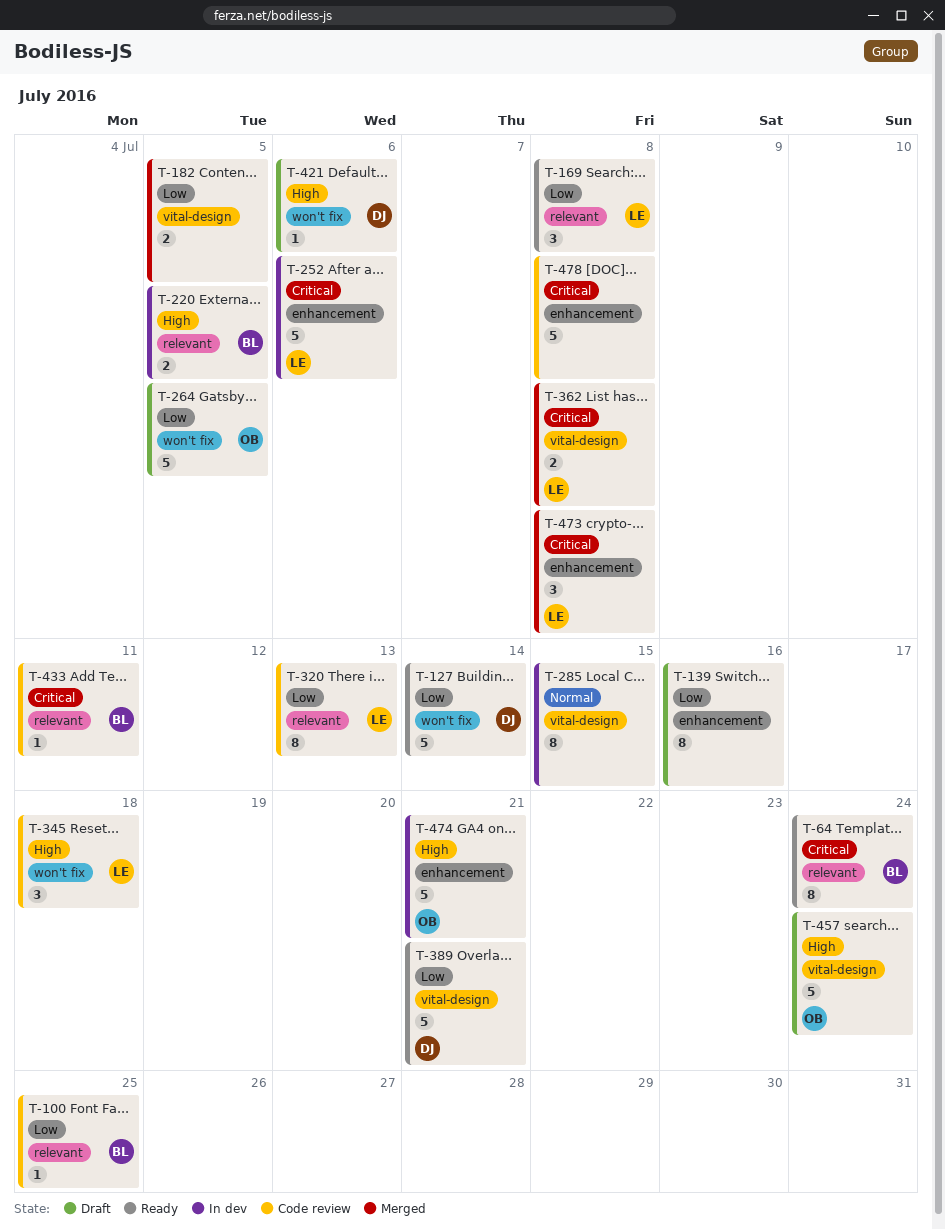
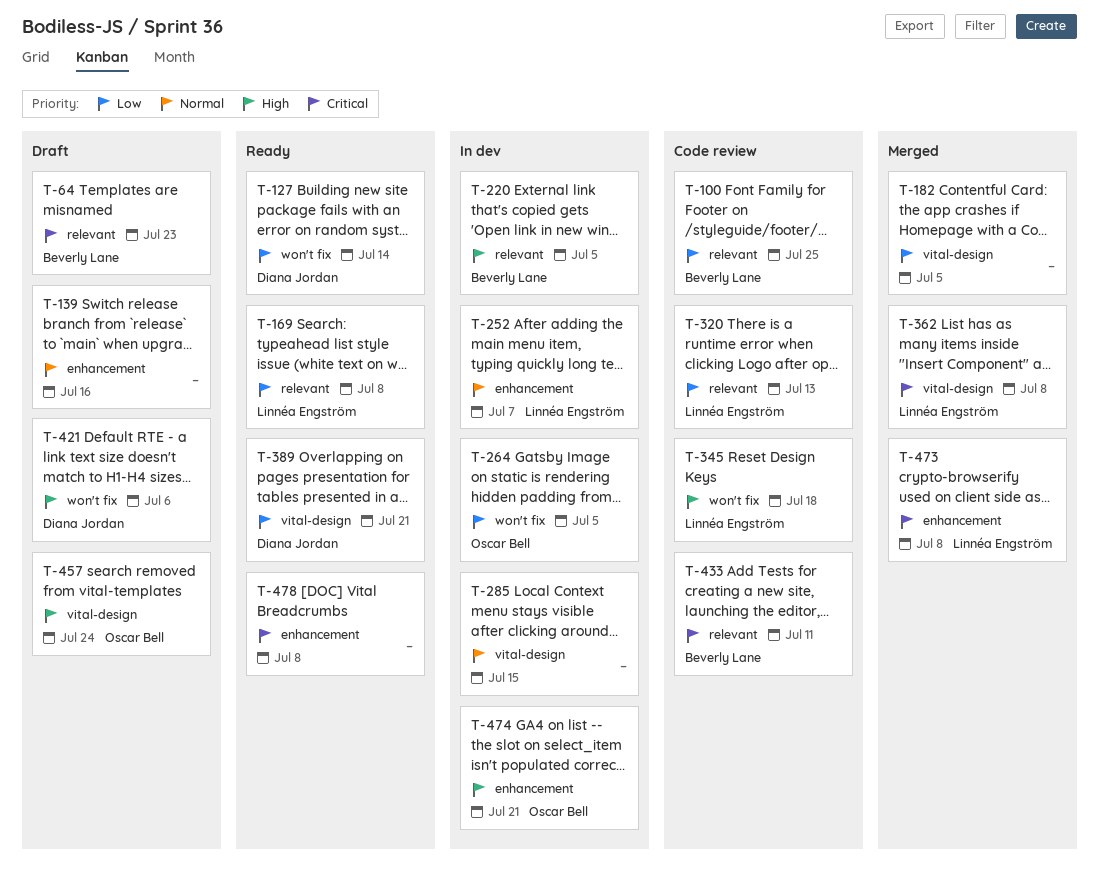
T-64, status: Ready -> Draft
T-64, due: Jul 24 -> Jul 23
T-139, priority: Low -> Normal
T-252, priority: Critical -> Normal
T-252, due: Jul 6 -> Jul 7
T-264, status: Draft -> In dev
T-478, status: Code review -> Ready

